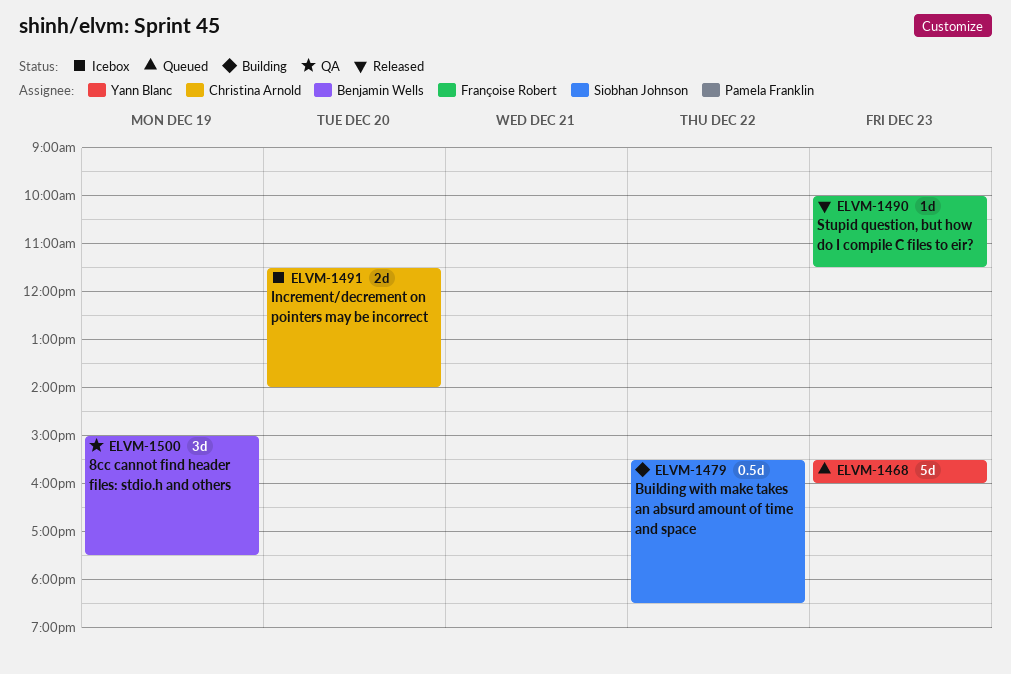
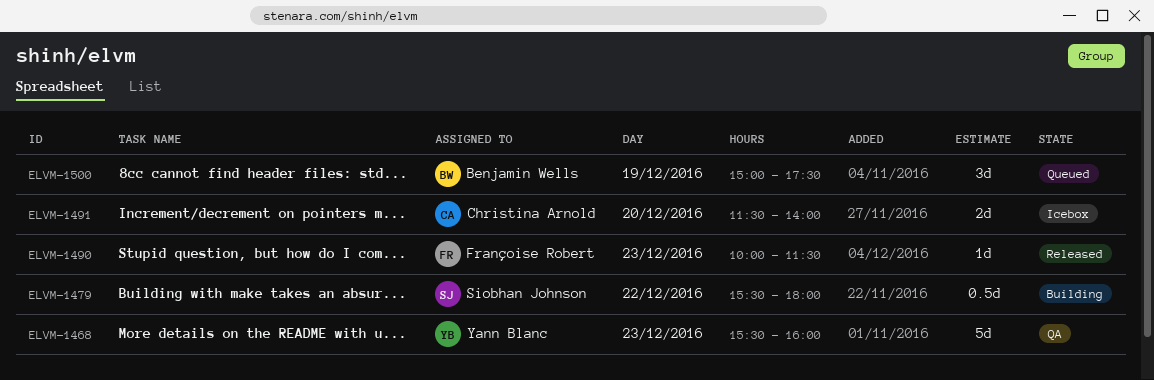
ELVM-1468, status: Queued -> QA
ELVM-1479, ends: 18:30 -> 18:00
ELVM-1500, status: QA -> Queued

